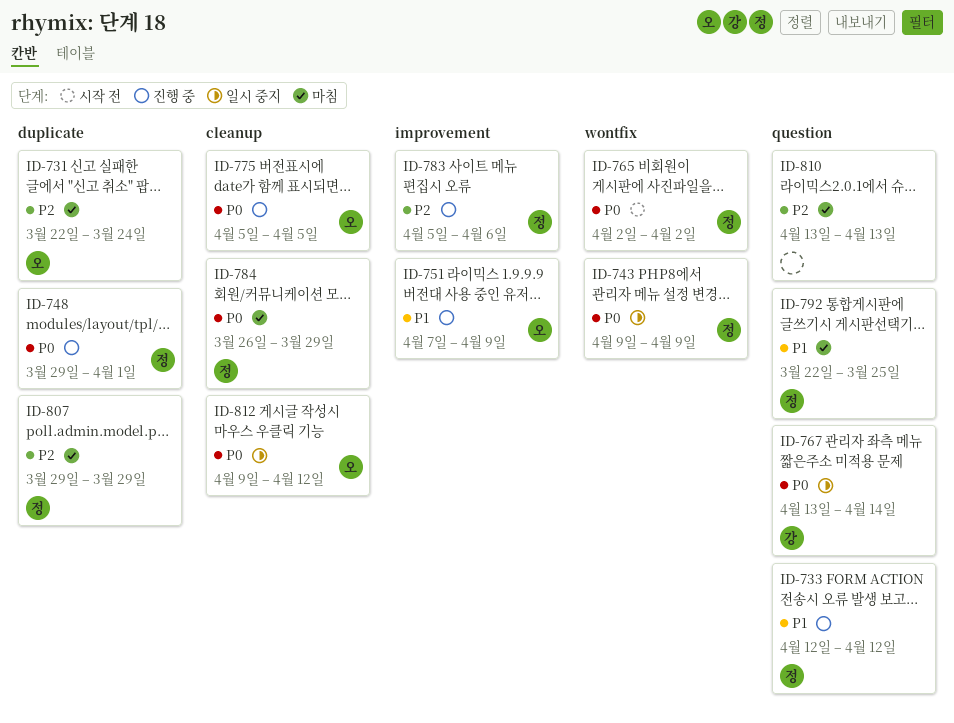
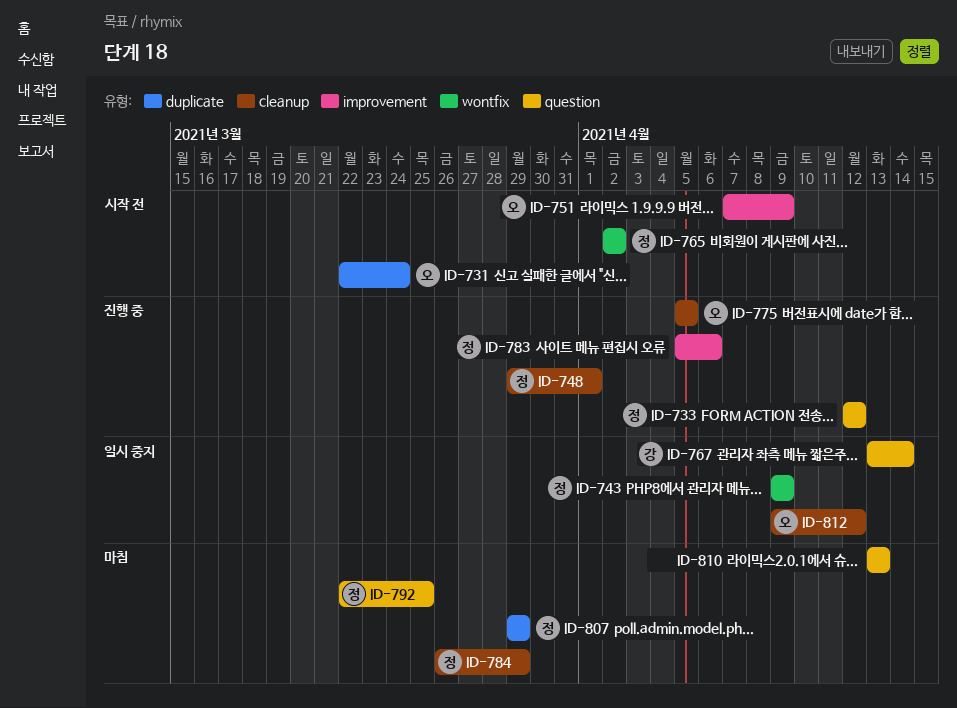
ID-731, status: 마침 -> 시작 전
ID-748, label: duplicate -> cleanup
ID-751, status: 진행 중 -> 시작 전

